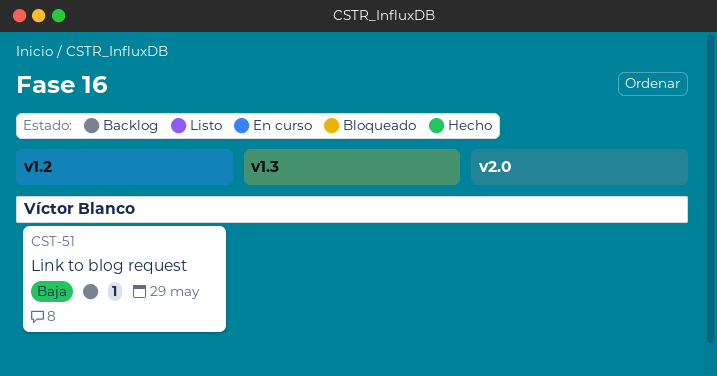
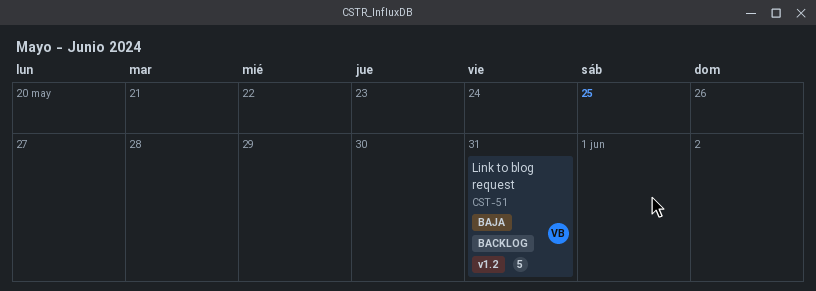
CST-51, estimate: 1 -> 5
CST-51, due: May 29 -> May 31

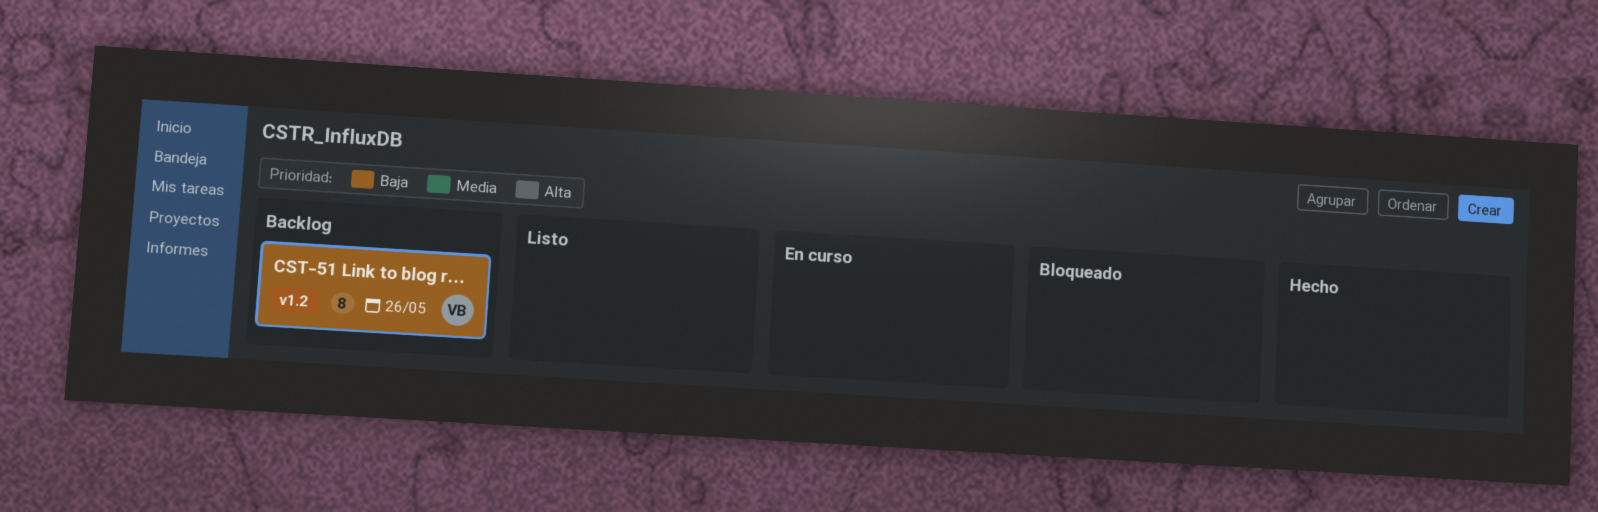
CST-51, estimate: 5 -> 8
CST-51, due: May 31 -> May 26

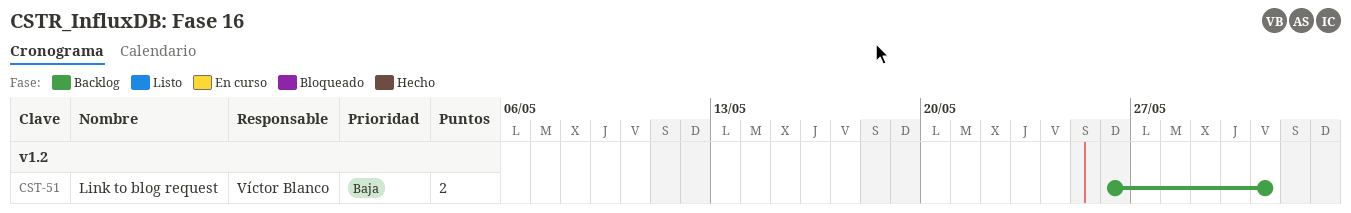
CST-51, estimate: 8 -> 2
CST-51, due: May 26 -> May 31

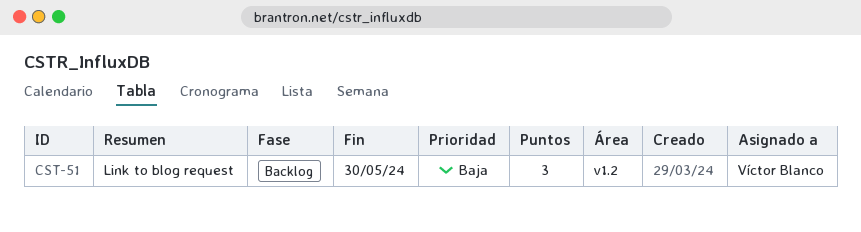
CST-51, estimate: 2 -> 3
CST-51, due: May 31 -> May 30

